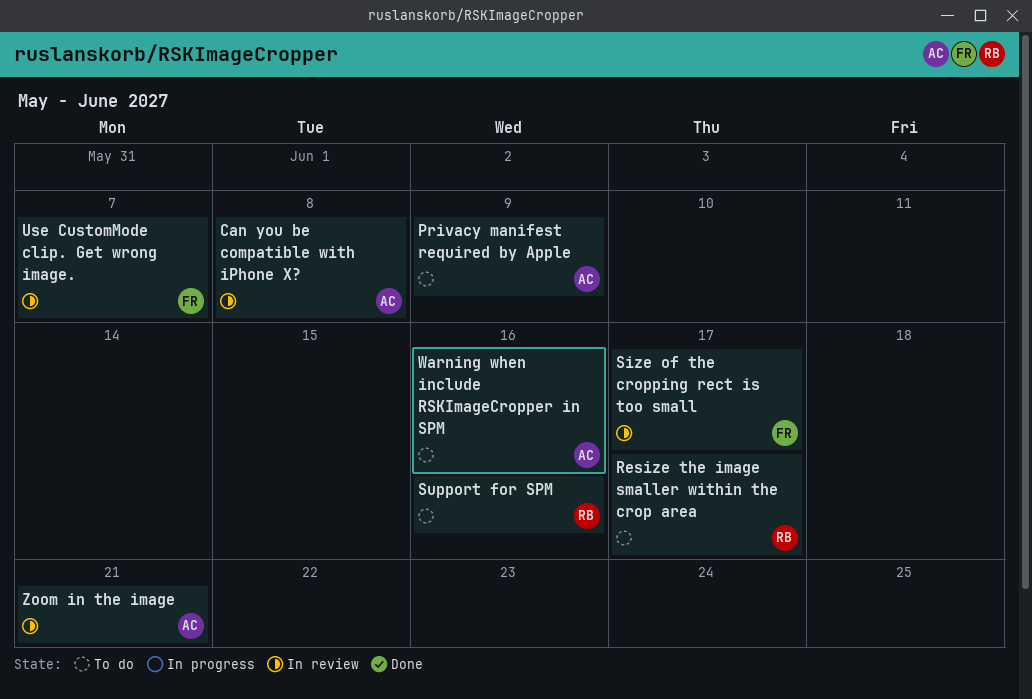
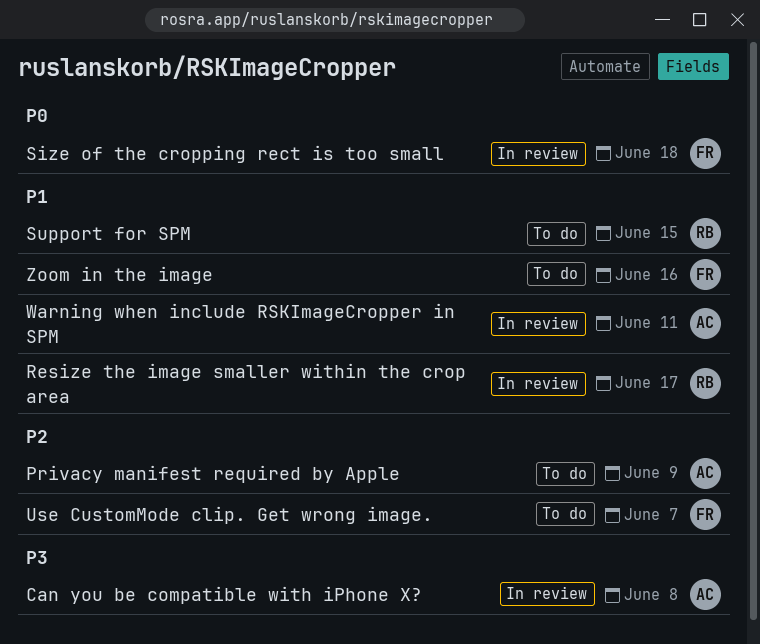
Resize the image smaller within the crop area, status: To do -> In review
Size of the cropping rect is too small, due: Jun 17 -> Jun 18
Support for SPM, due: Jun 16 -> Jun 15
Use CustomMode clip. Get wrong image., status: In review -> To do
Warning when include RSKImageCropper in SPM, status: To do -> In review
Warning when include RSKImageCropper in SPM, due: Jun 16 -> Jun 11
Zoom in the image, status: In review -> To do
Zoom in the image, owner: AC -> FR
Zoom in the image, due: Jun 21 -> Jun 16

